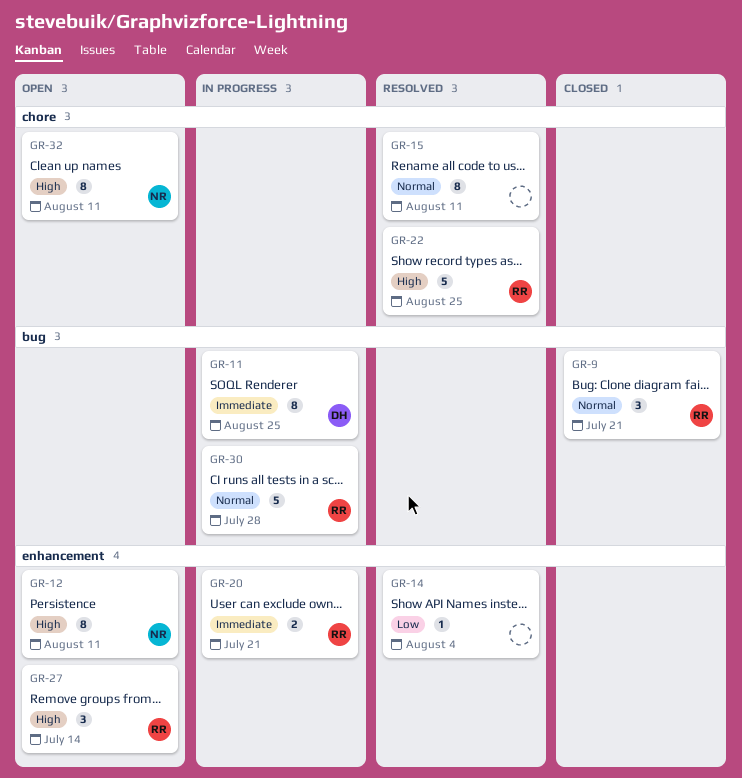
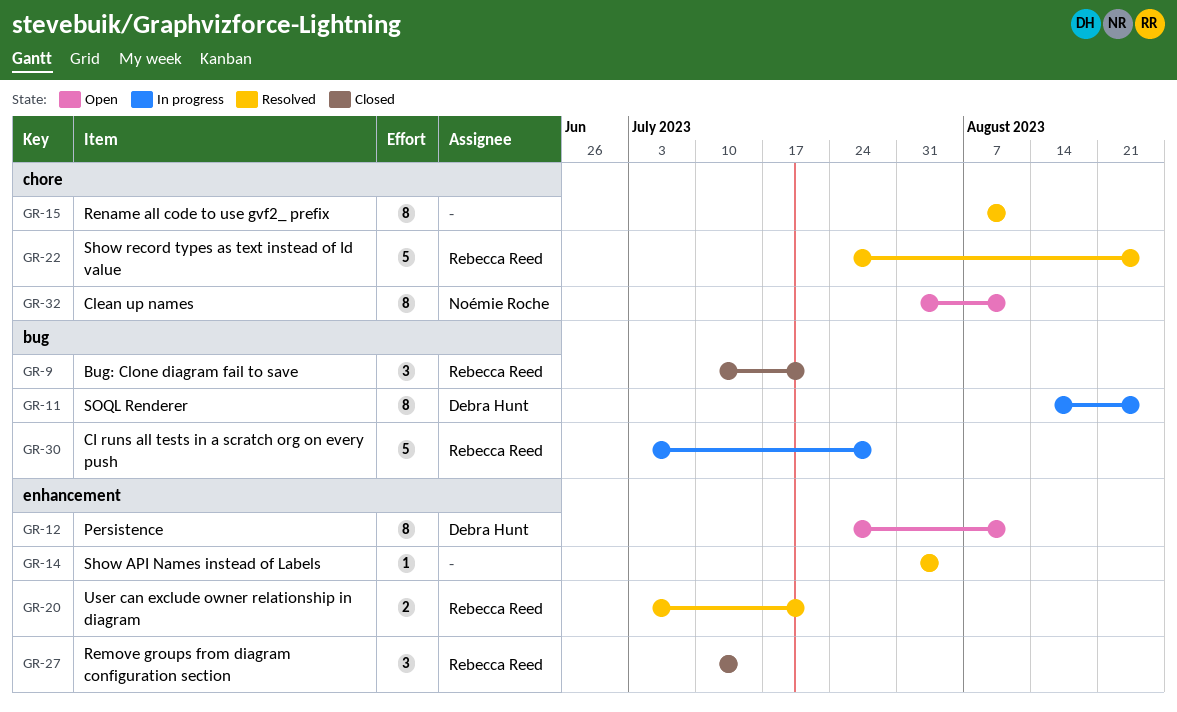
GR-12, owner: Noémie Roche -> Debra Hunt
GR-20, status: In progress -> Resolved
GR-27, status: Open -> Closed

